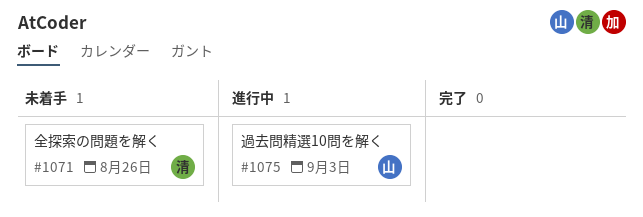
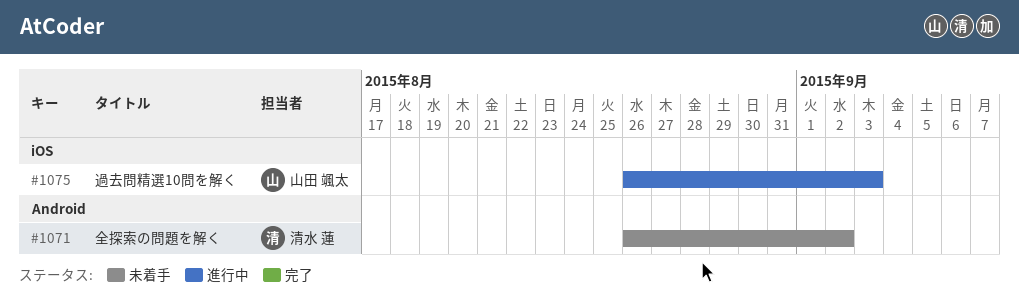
#1071, due: Aug 26 -> Sep 2

